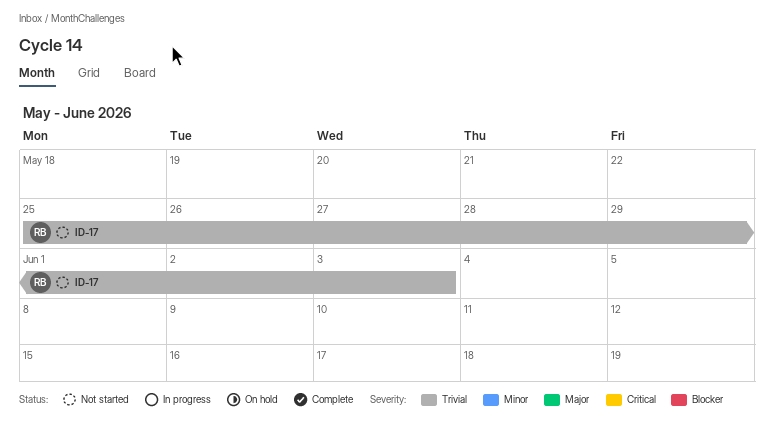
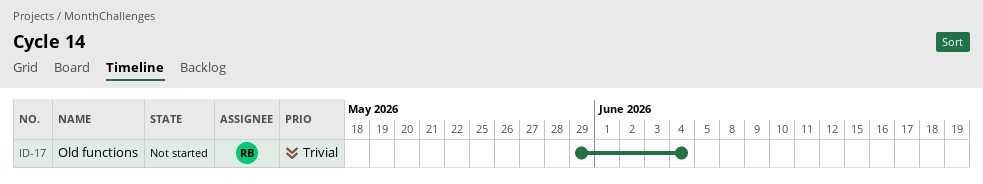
ID-17, start: May 25 -> May 29
ID-17, due: Jun 3 -> Jun 4

